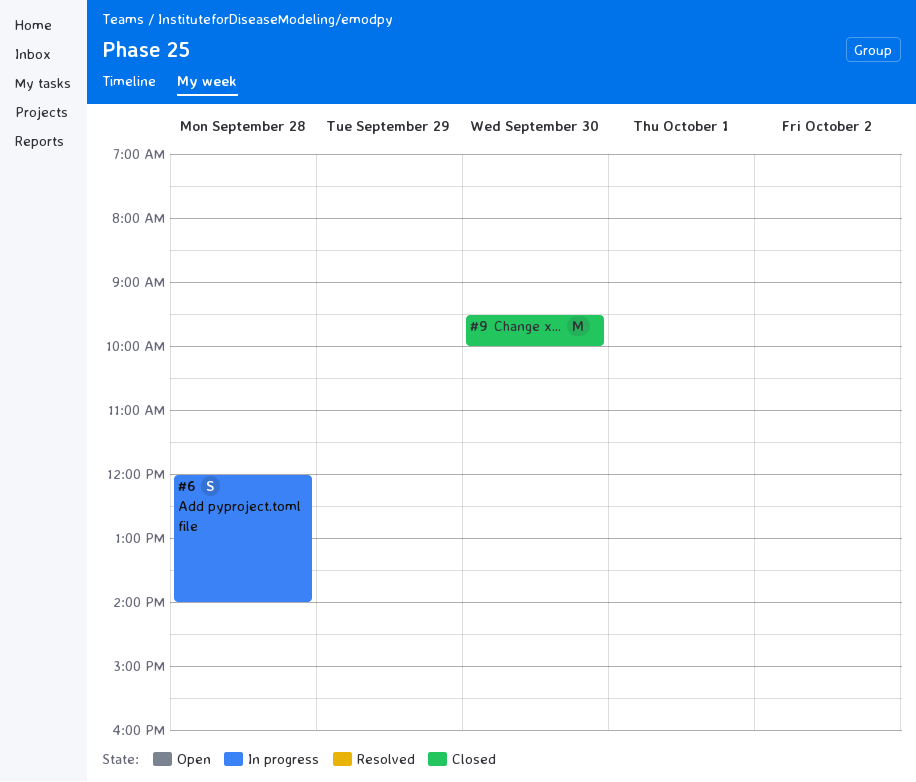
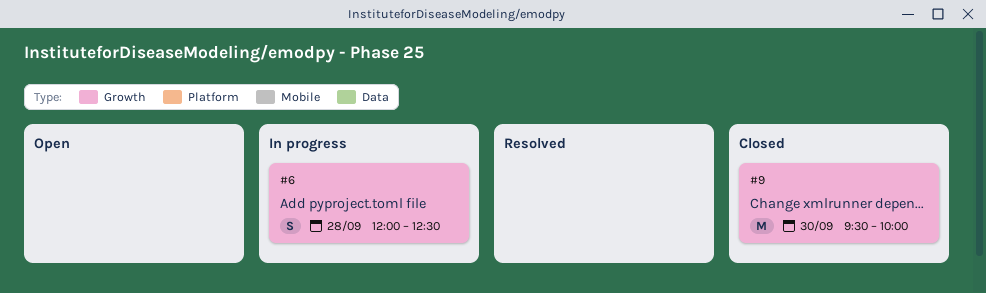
#6, ends: 14:00 -> 12:30

